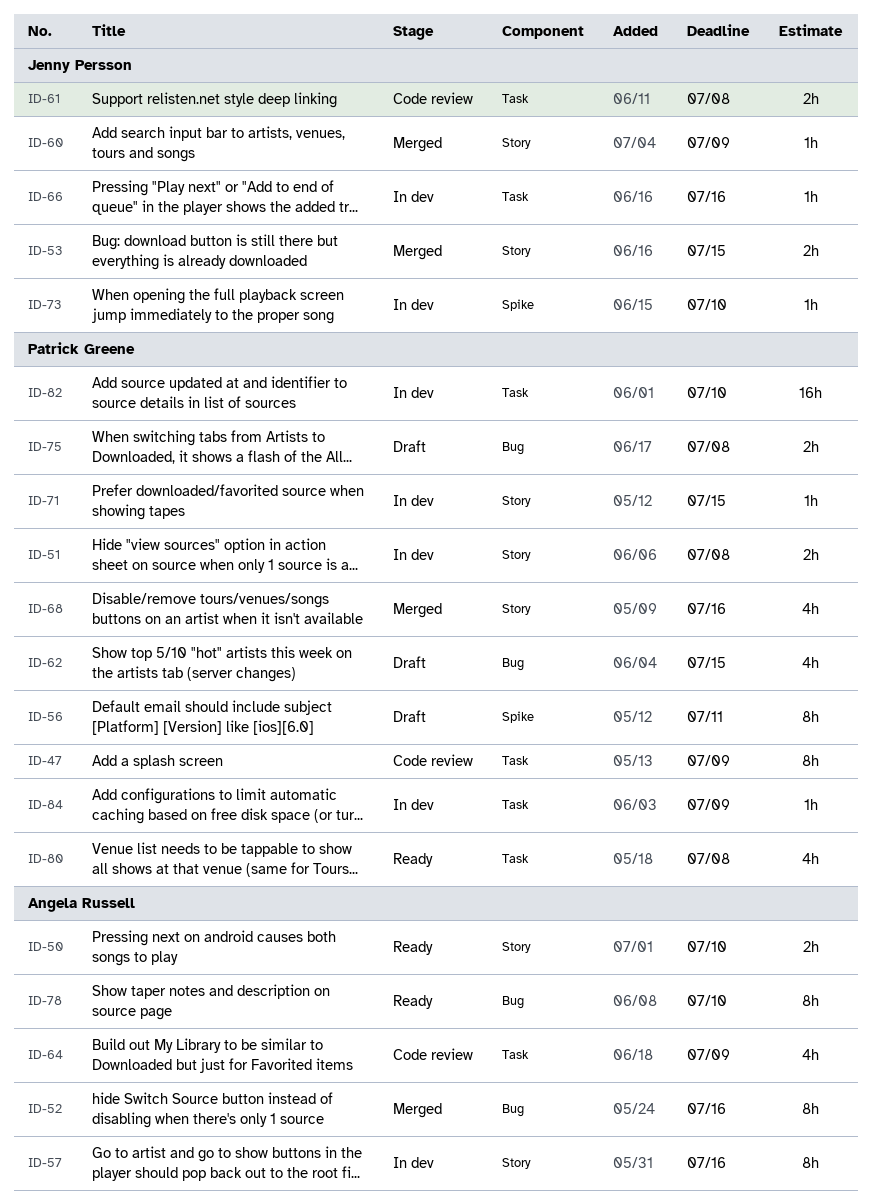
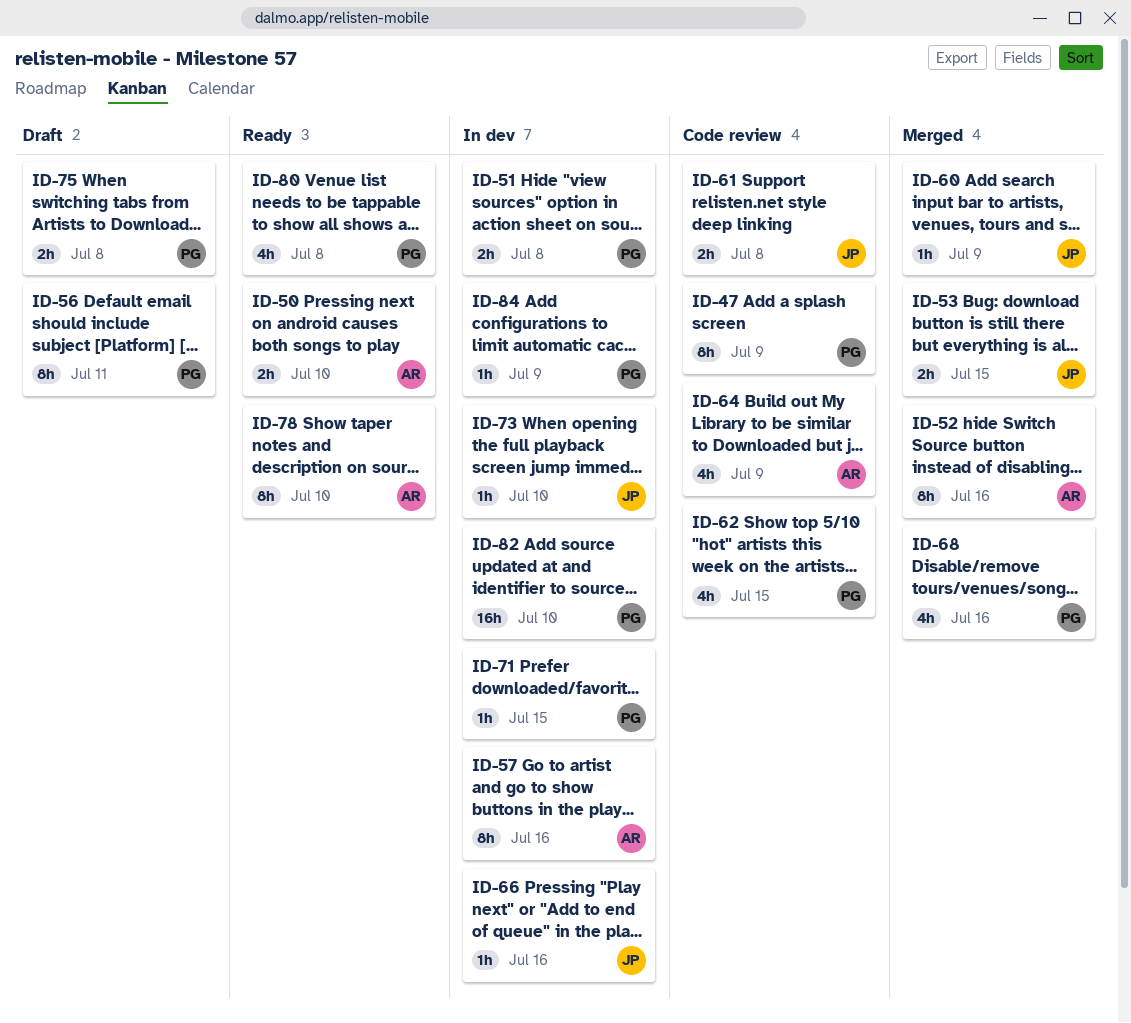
ID-62, status: Draft -> Code review

